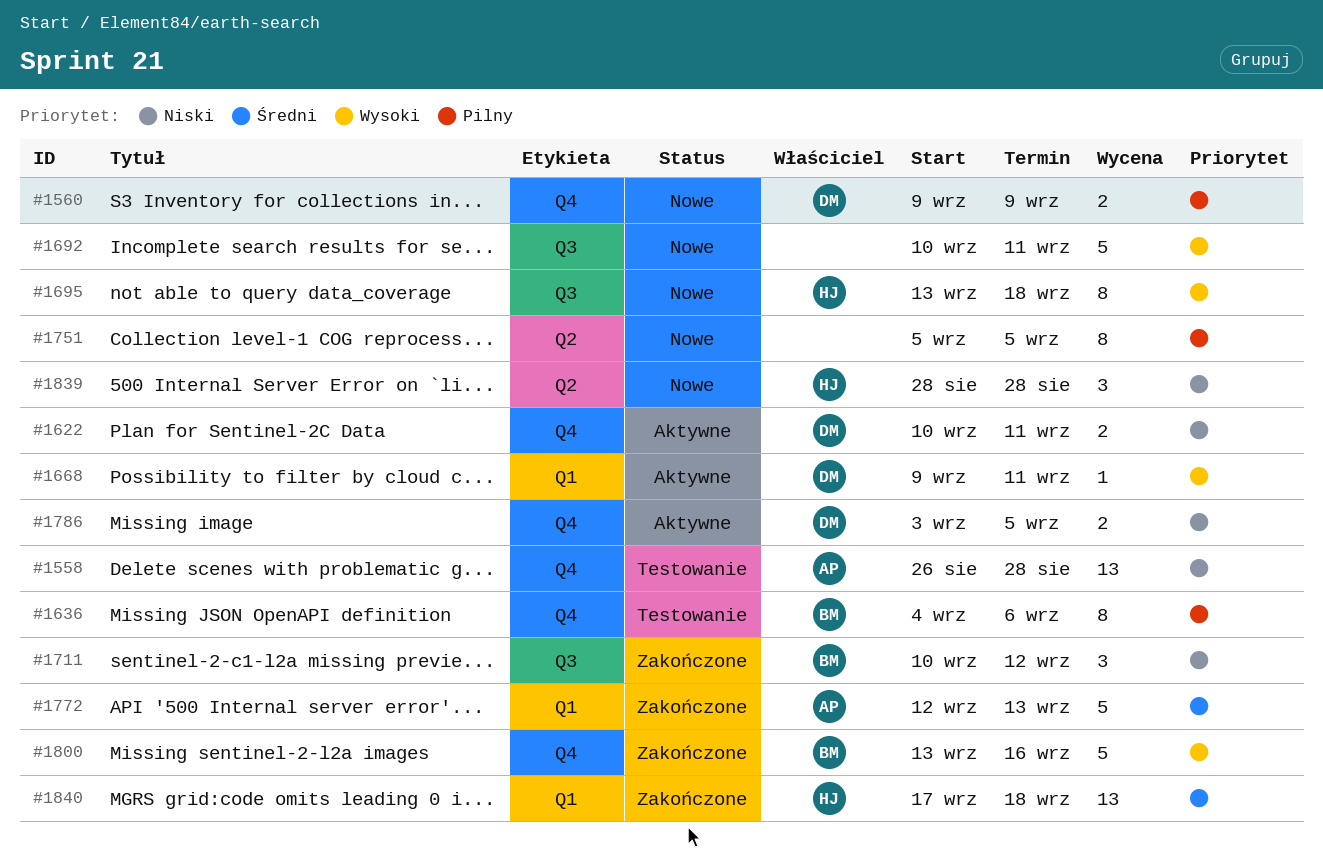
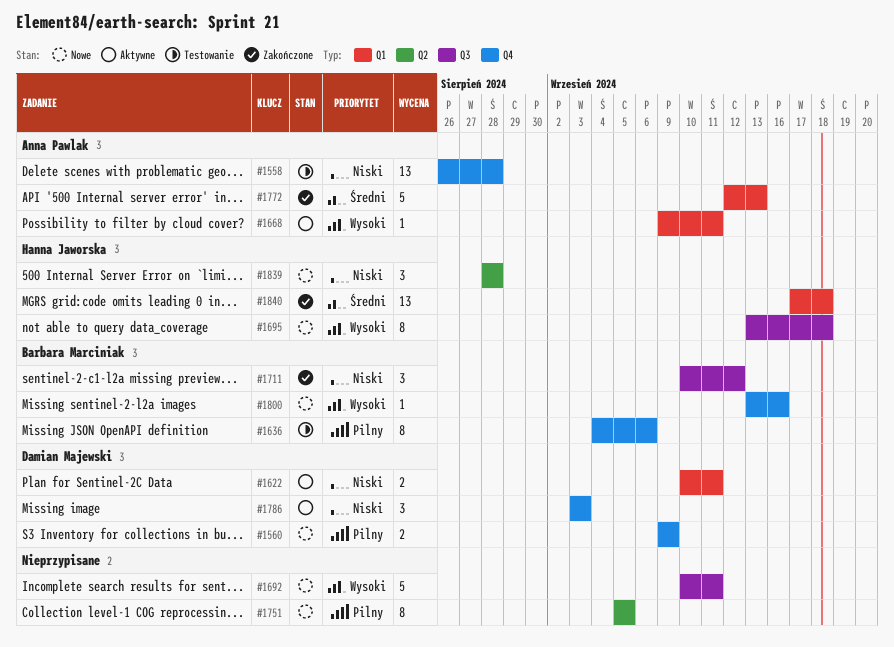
#1622, label: Q4 -> Q1
#1668, owner: Damian Majewski -> Anna Pawlak
#1786, estimate: 2 -> 3
#1786, due: Sep 5 -> Sep 3
#1800, status: Zakończone -> Nowe
#1800, estimate: 5 -> 1

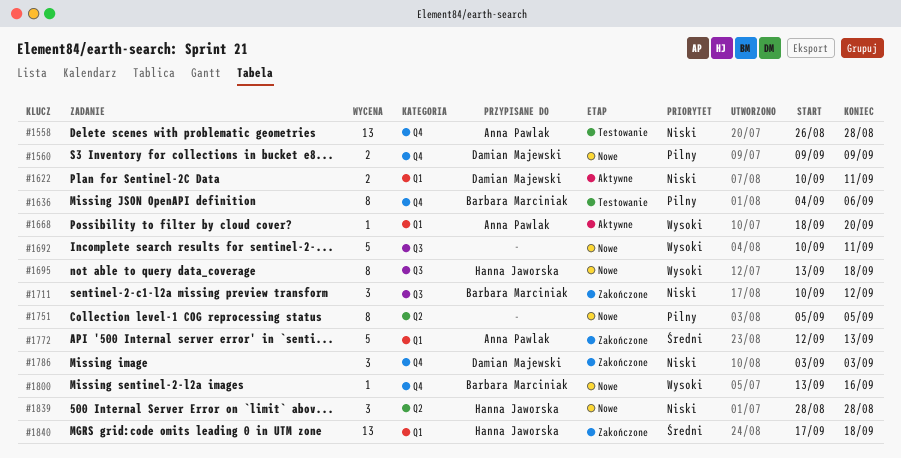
#1668, start: Sep 9 -> Sep 18
#1668, due: Sep 11 -> Sep 20
#1786, status: Aktywne -> Zakończone

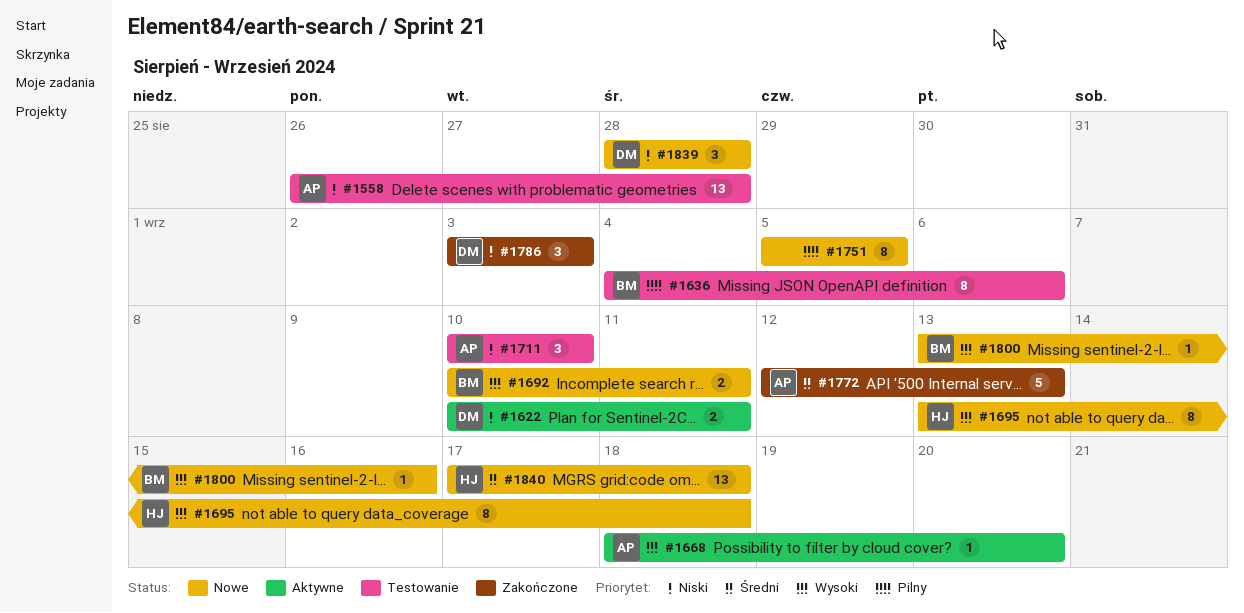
#1560: present -> none
#1692, owner: none -> Barbara Marciniak
#1692, estimate: 5 -> 2
#1711, status: Zakończone -> Testowanie
#1711, owner: Barbara Marciniak -> Anna Pawlak
#1711, due: Sep 12 -> Sep 10
#1839, owner: Hanna Jaworska -> Damian Majewski
#1840, status: Zakończone -> Nowe

